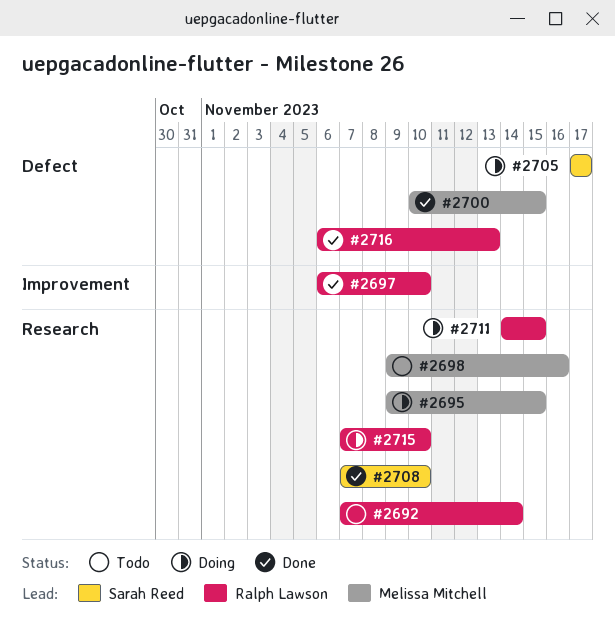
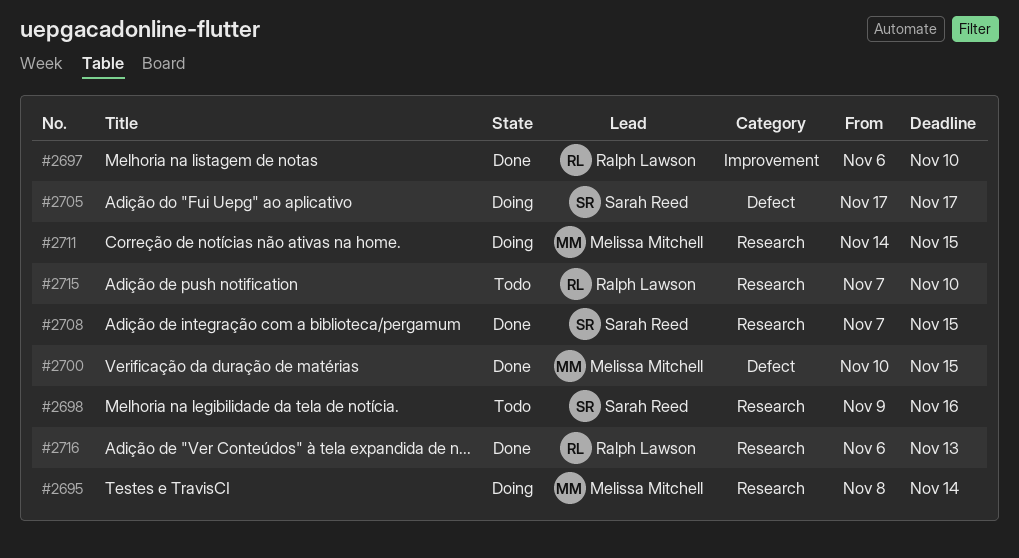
#2692: present -> none
#2695, start: Nov 9 -> Nov 8
#2695, due: Nov 15 -> Nov 14
#2698, owner: Melissa Mitchell -> Sarah Reed
#2708, due: Nov 10 -> Nov 15
#2711, owner: Ralph Lawson -> Melissa Mitchell
#2715, status: Doing -> Todo
#2716, label: Defect -> Research

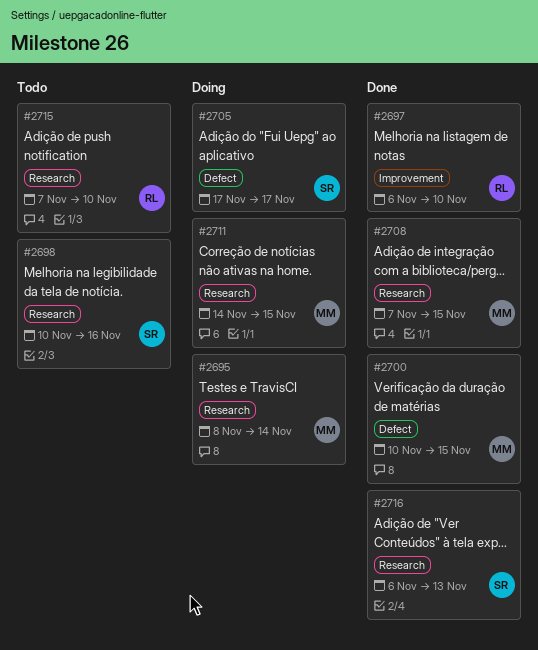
#2698, start: Nov 9 -> Nov 10
#2708, owner: Sarah Reed -> Melissa Mitchell
#2716, owner: Ralph Lawson -> Sarah Reed

